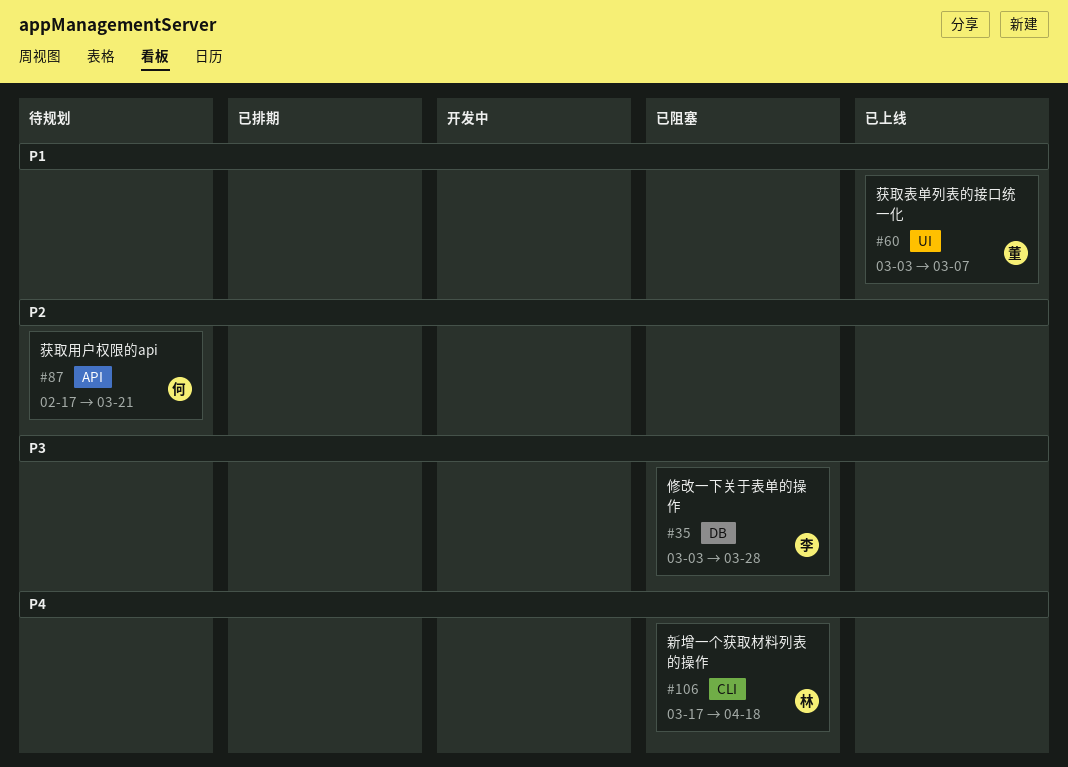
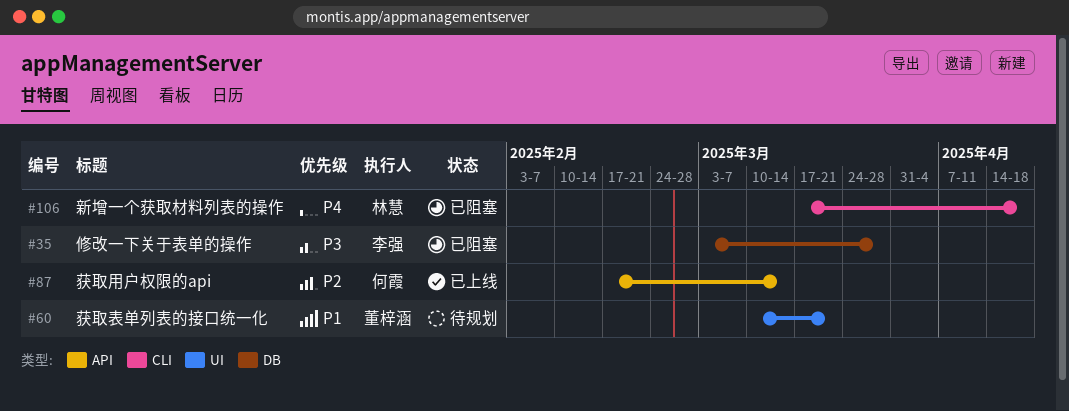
#60, status: 已上线 -> 待规划
#60, start: Mar 3 -> Mar 10
#60, due: Mar 7 -> Mar 21
#87, status: 待规划 -> 已上线
#87, due: Mar 21 -> Mar 14

